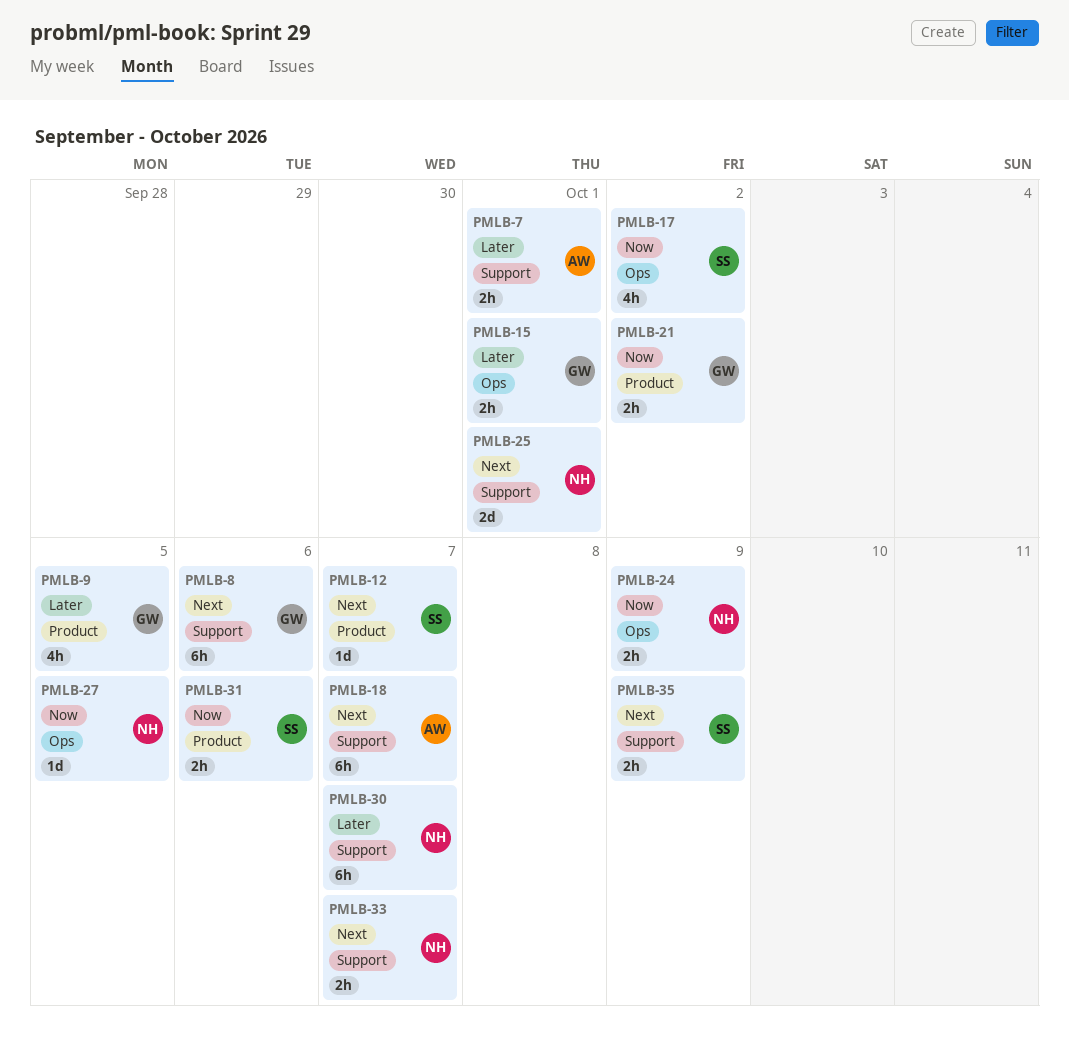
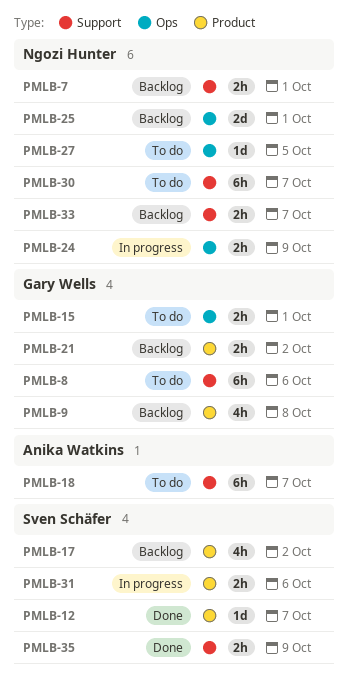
PMLB-7, owner: Anika Watkins -> Ngozi Hunter
PMLB-9, due: Oct 5 -> Oct 8
PMLB-17, label: Ops -> Product
PMLB-25, label: Support -> Ops

